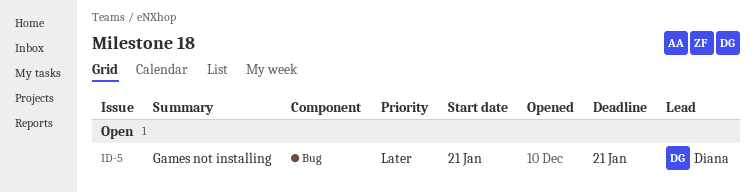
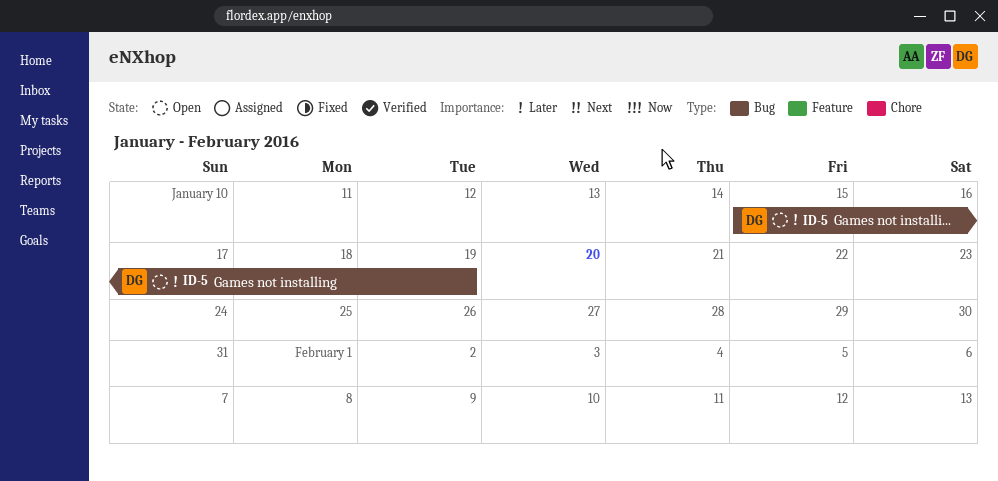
ID-5, start: Jan 21 -> Jan 15
ID-5, due: Jan 21 -> Jan 19

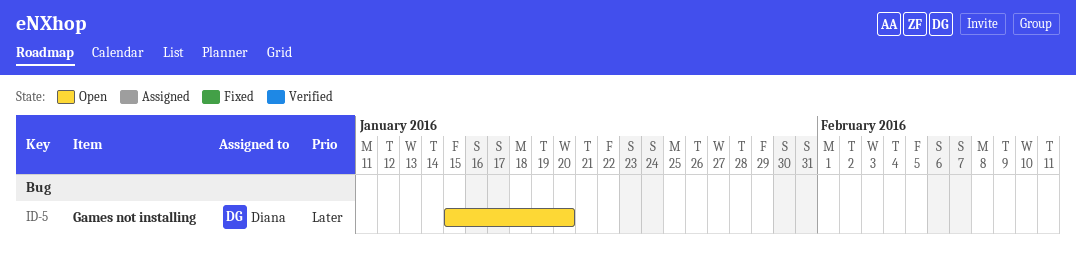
ID-5, due: Jan 19 -> Jan 20

